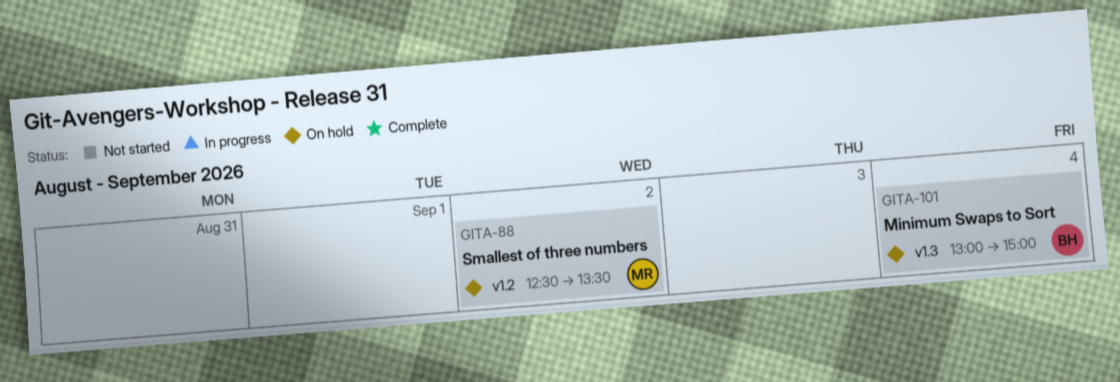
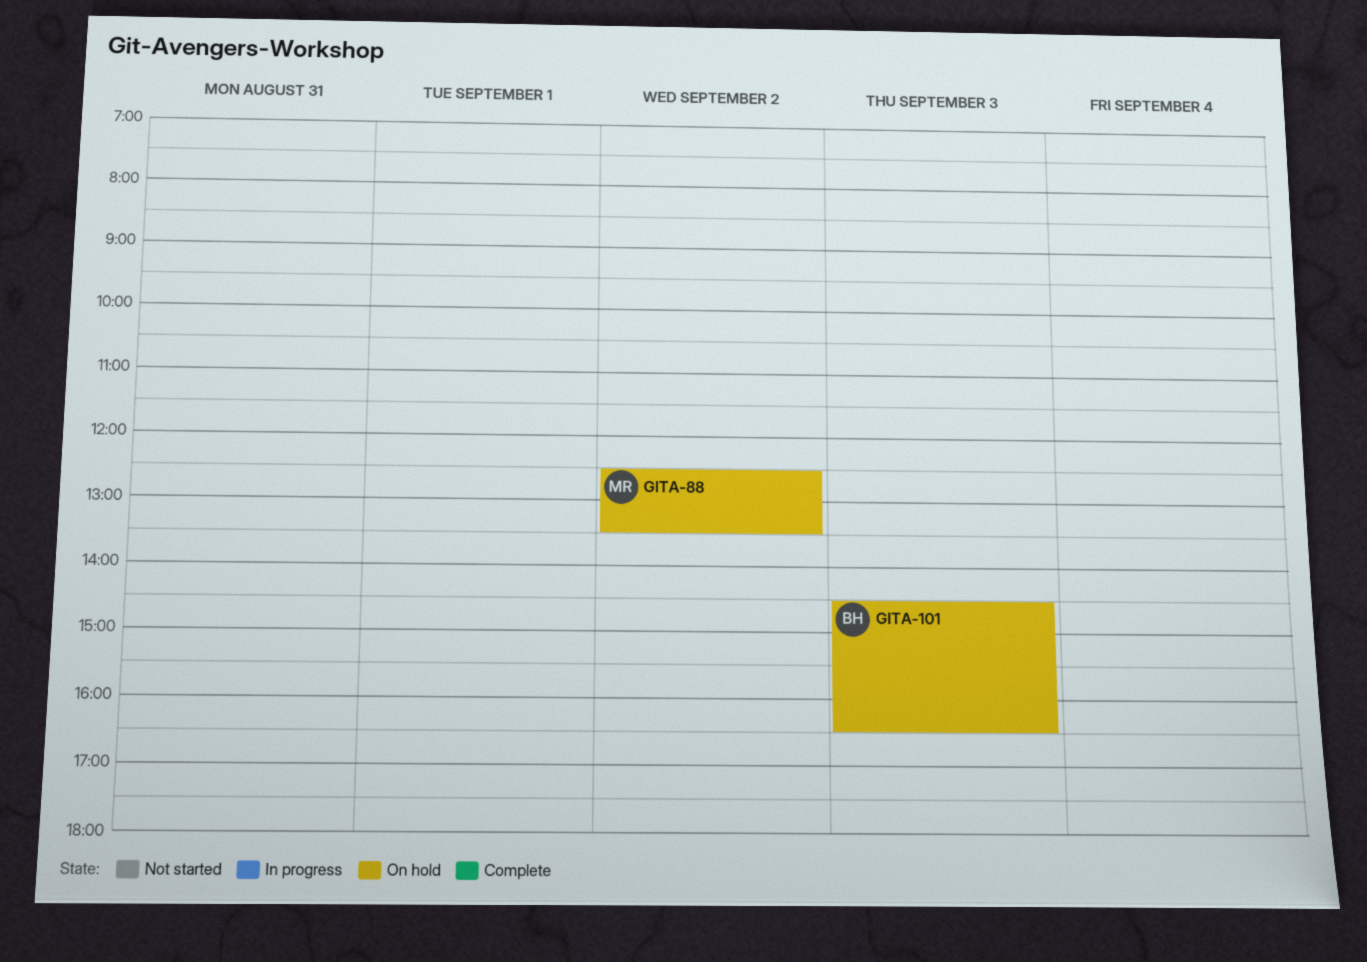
GITA-101, day: Sep 4 -> Sep 3
GITA-101, begins: 13:00 -> 14:30
GITA-101, ends: 15:00 -> 16:30

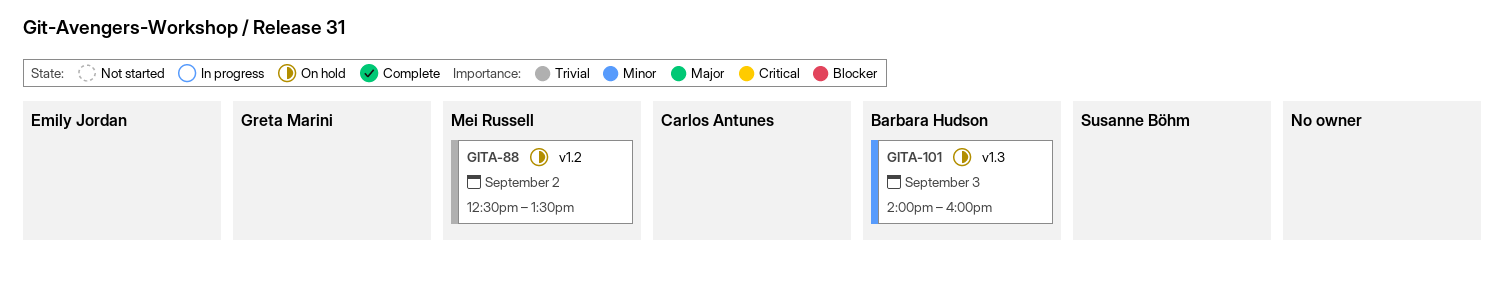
GITA-101, begins: 14:30 -> 14:00
GITA-101, ends: 16:30 -> 16:00

